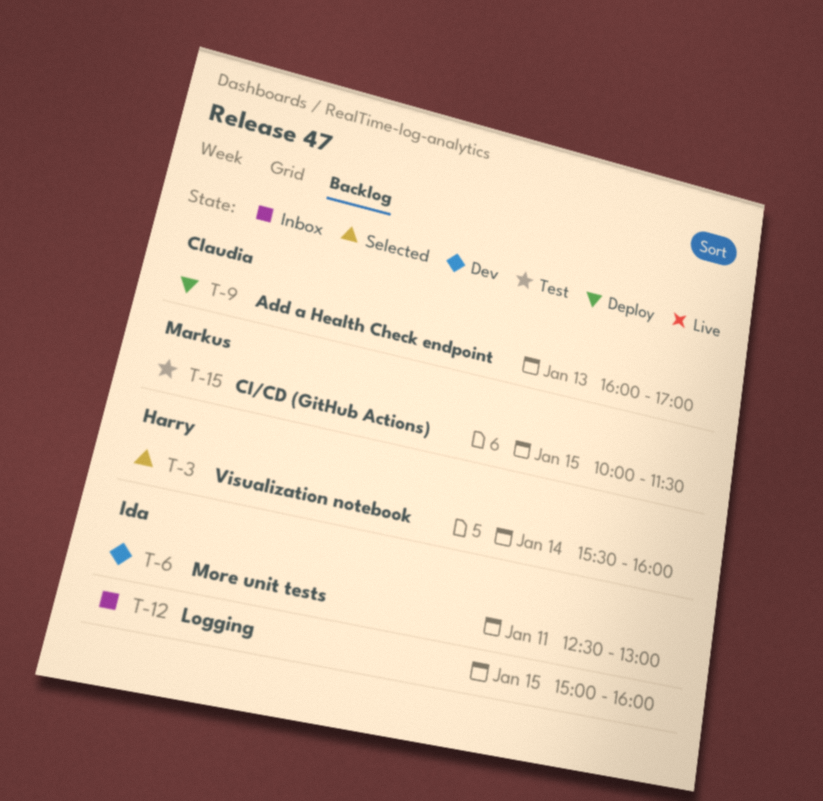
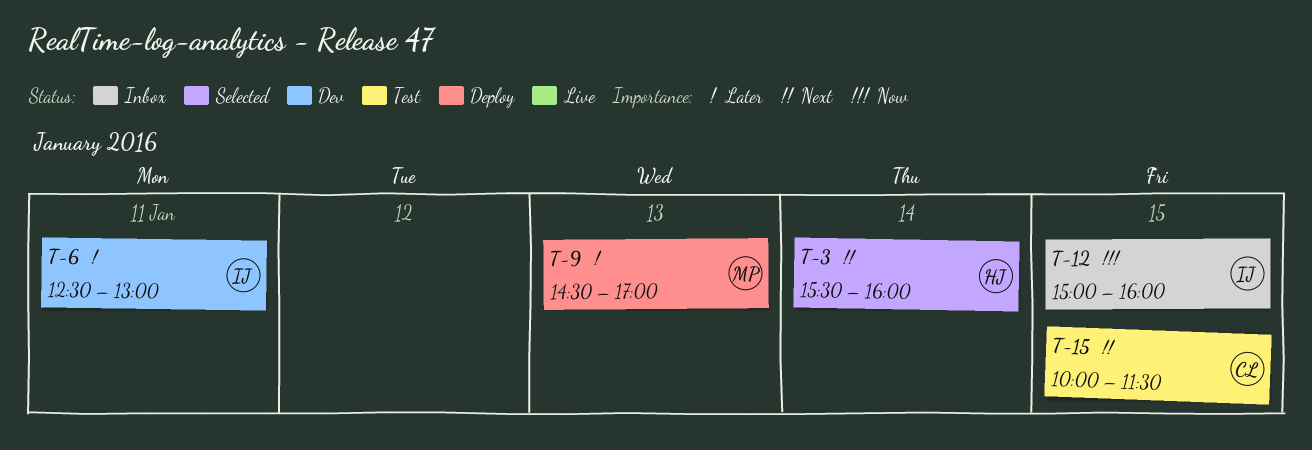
T-9, owner: Claudia -> Markus
T-9, begins: 16:00 -> 14:30
T-15, owner: Markus -> Claudia

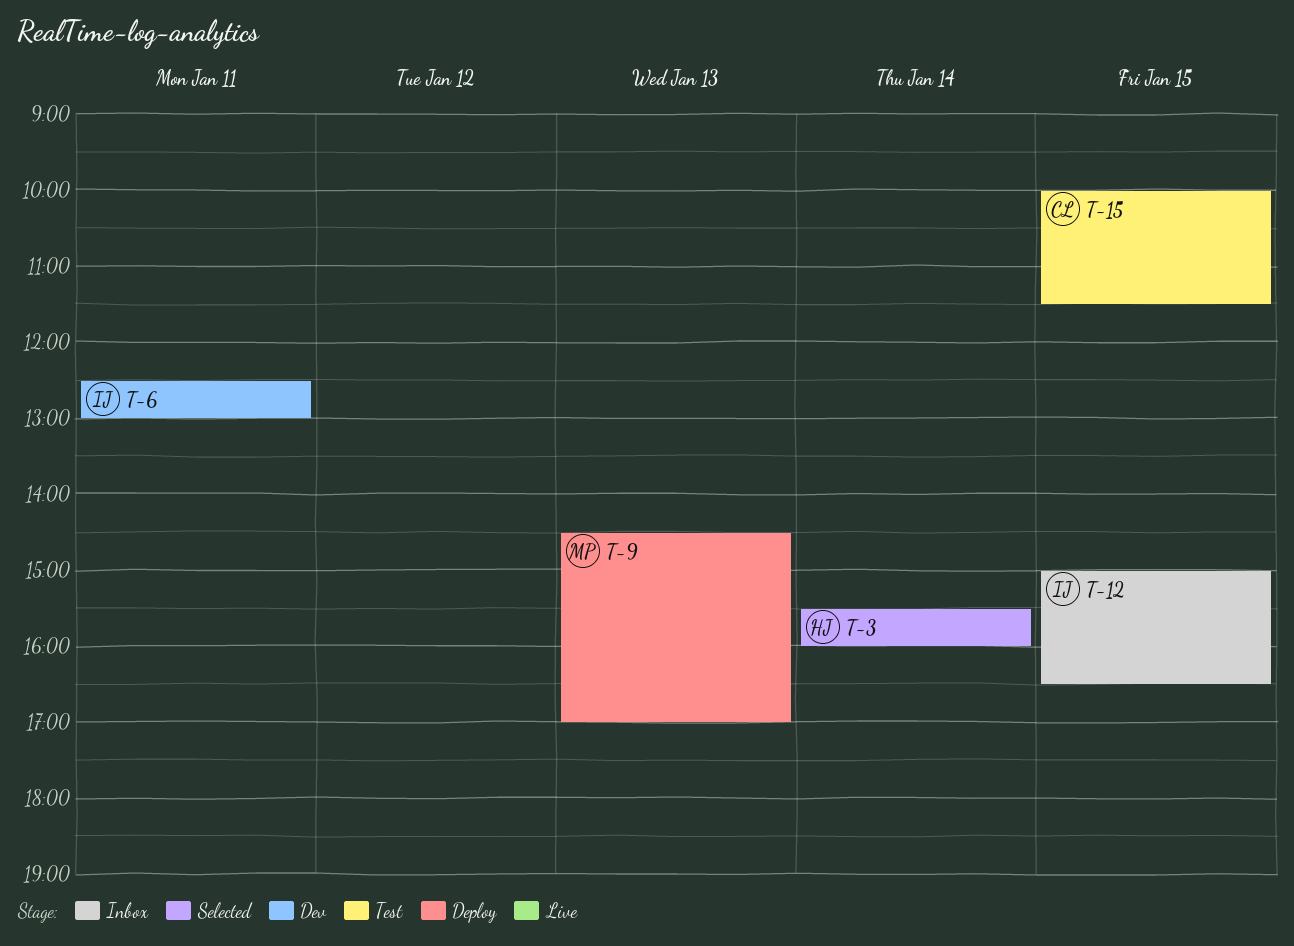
T-12, ends: 16:00 -> 16:30

